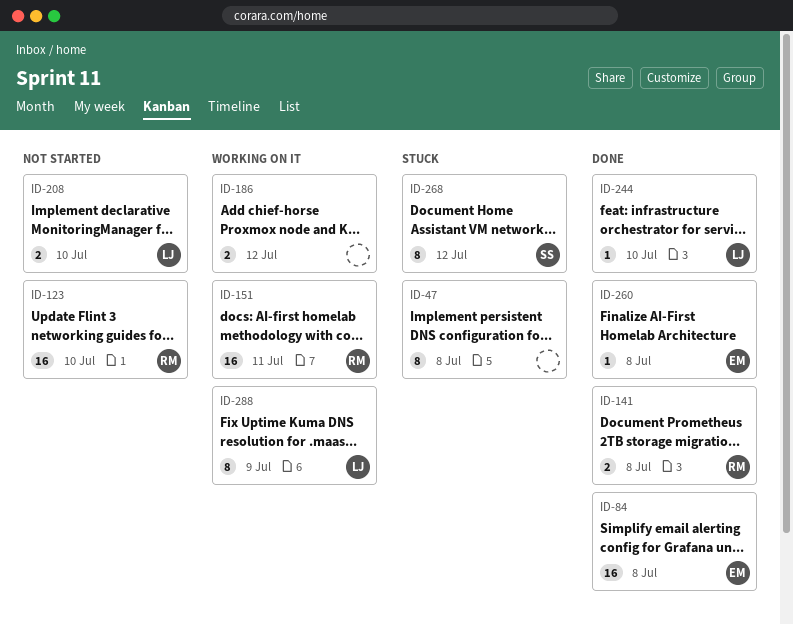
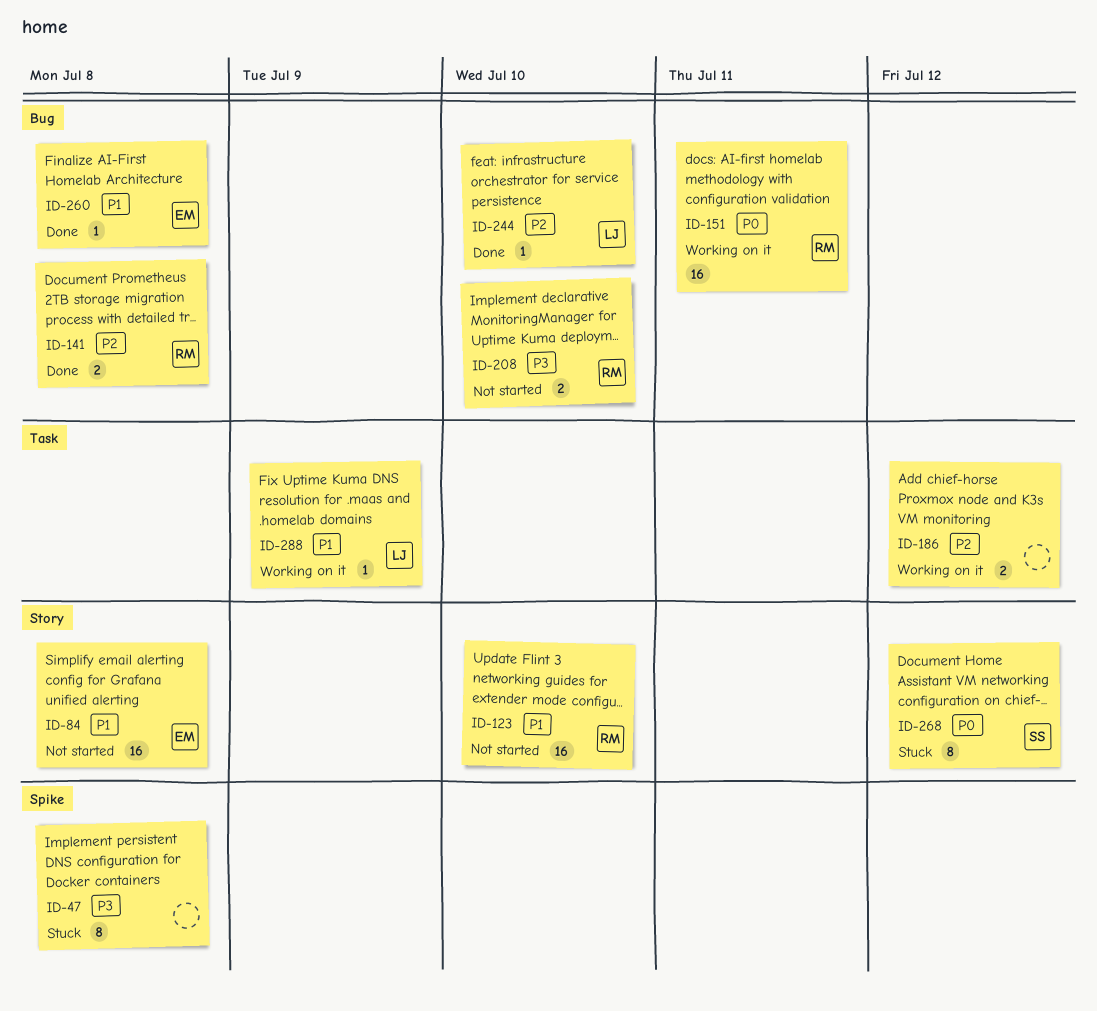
ID-84, status: Done -> Not started
ID-208, owner: LJ -> RM
ID-288, estimate: 8 -> 1

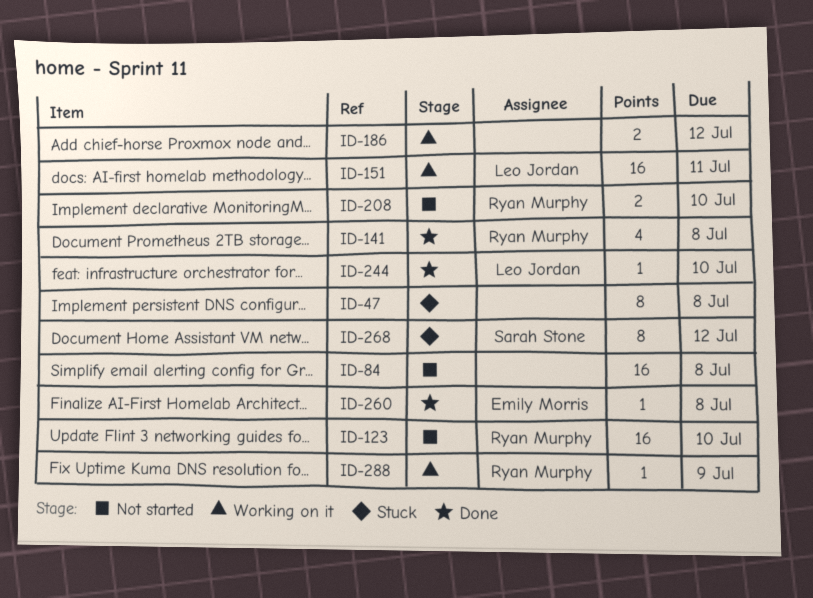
ID-84, owner: Emily Morris -> none
ID-141, estimate: 2 -> 4
ID-151, owner: Ryan Murphy -> Leo Jordan
ID-288, owner: Leo Jordan -> Ryan Murphy

